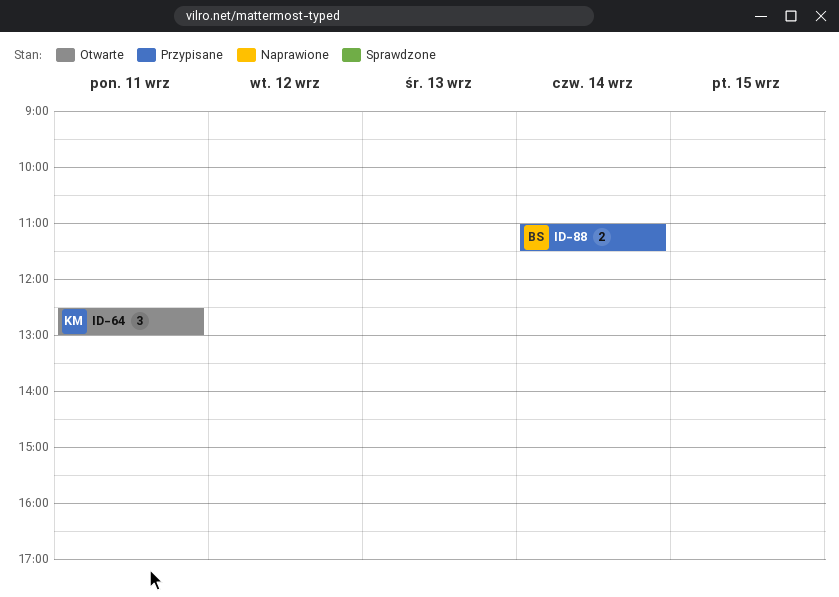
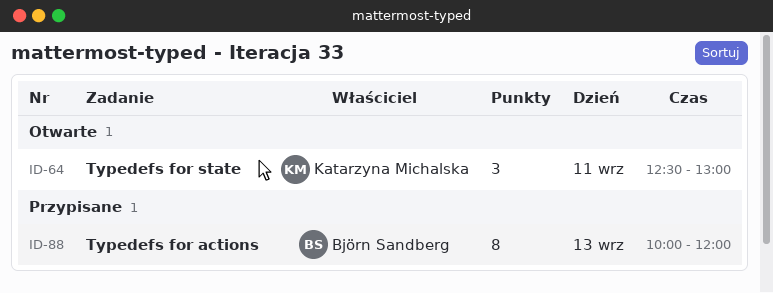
ID-88, estimate: 2 -> 8
ID-88, day: Sep 14 -> Sep 13
ID-88, begins: 11:00 -> 10:00
ID-88, ends: 11:30 -> 12:00

